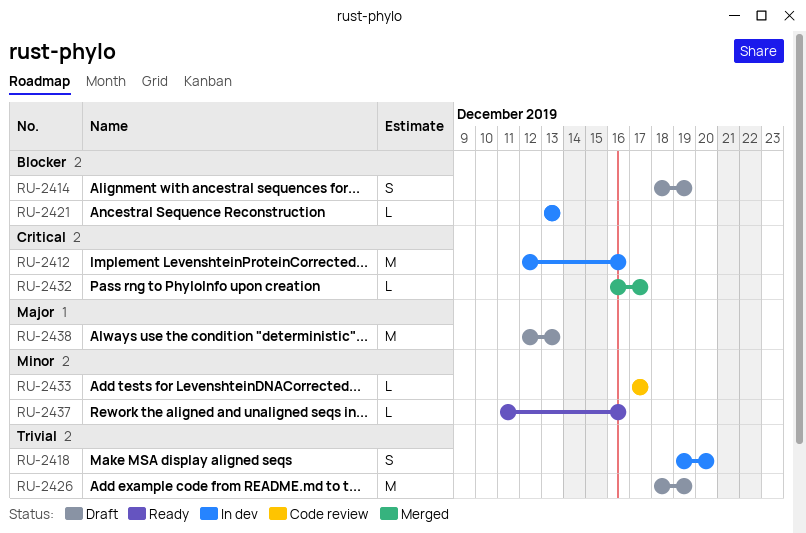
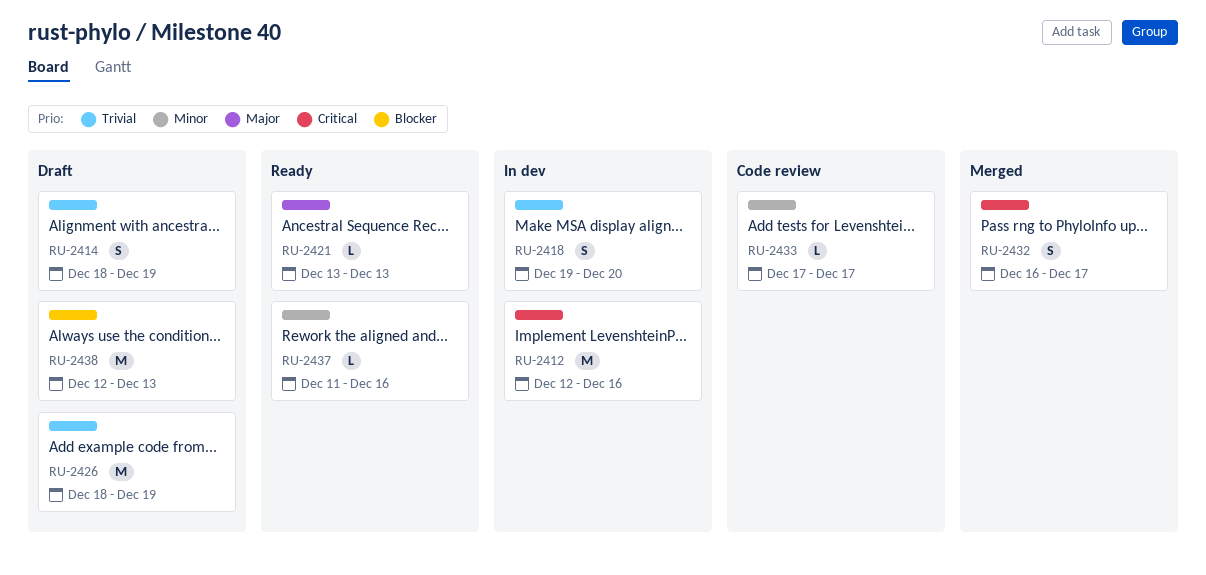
RU-2414, priority: Blocker -> Trivial
RU-2421, status: In dev -> Ready
RU-2421, priority: Blocker -> Major
RU-2432, estimate: L -> S
RU-2438, priority: Major -> Blocker

